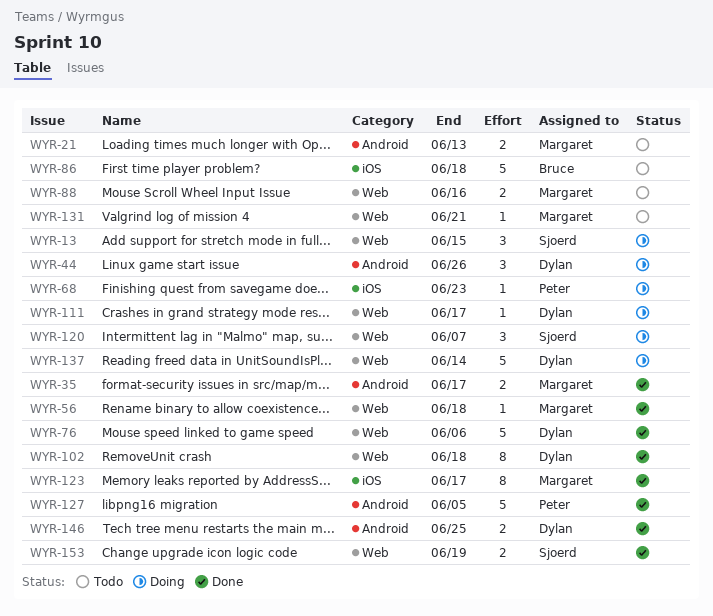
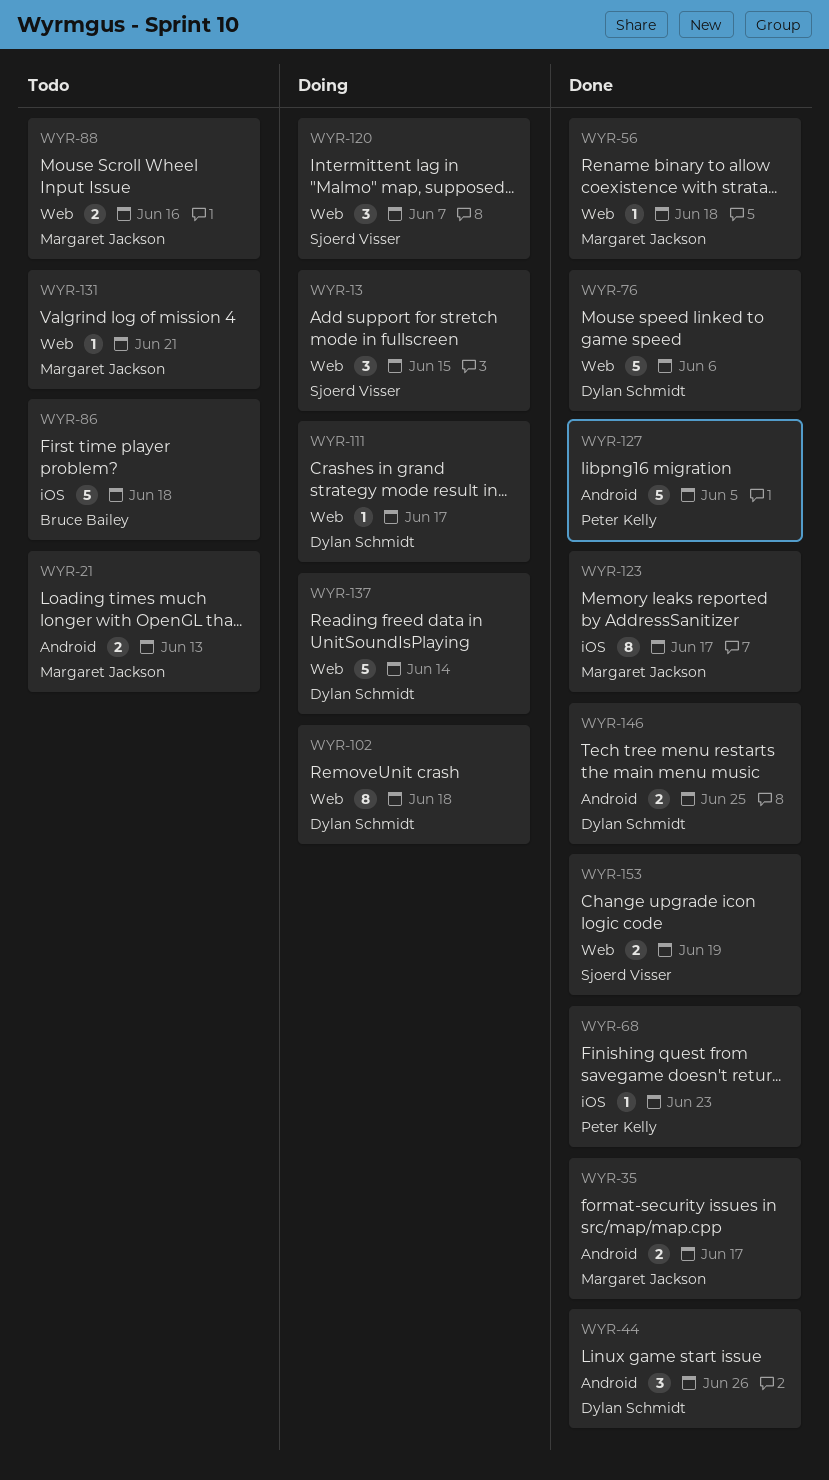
WYR-44, status: Doing -> Done
WYR-68, status: Doing -> Done
WYR-102, status: Done -> Doing

